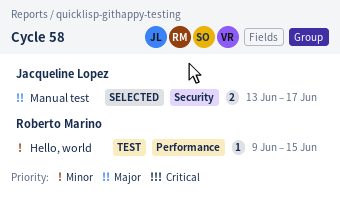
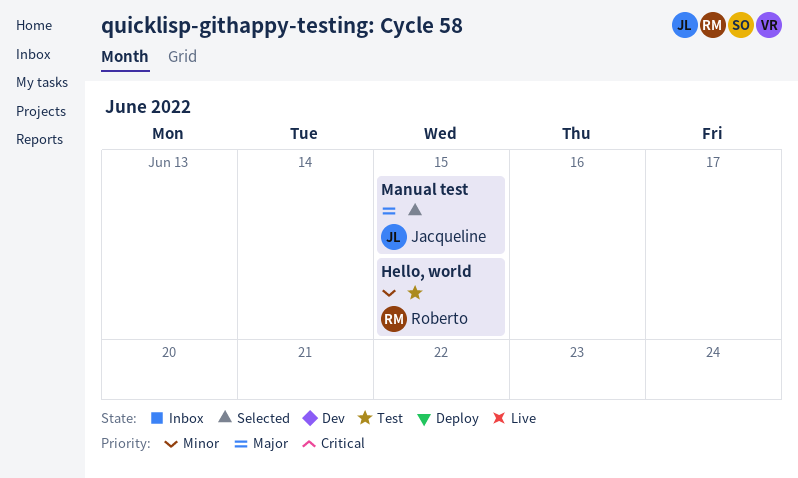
Manual test, due: Jun 17 -> Jun 15

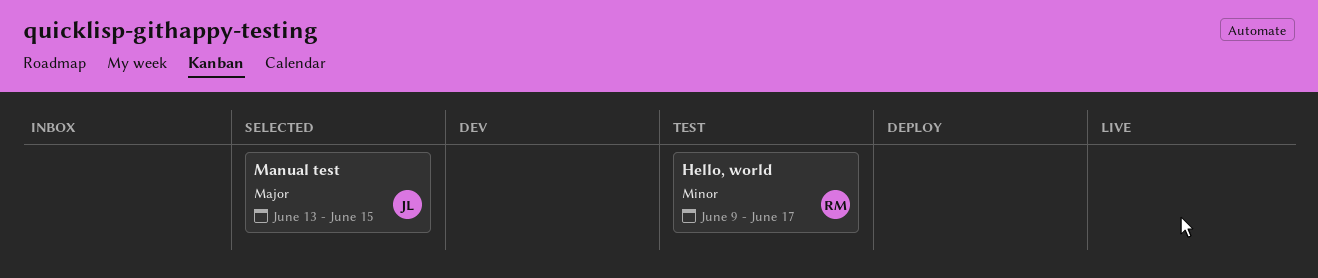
Hello, world, due: Jun 15 -> Jun 17

